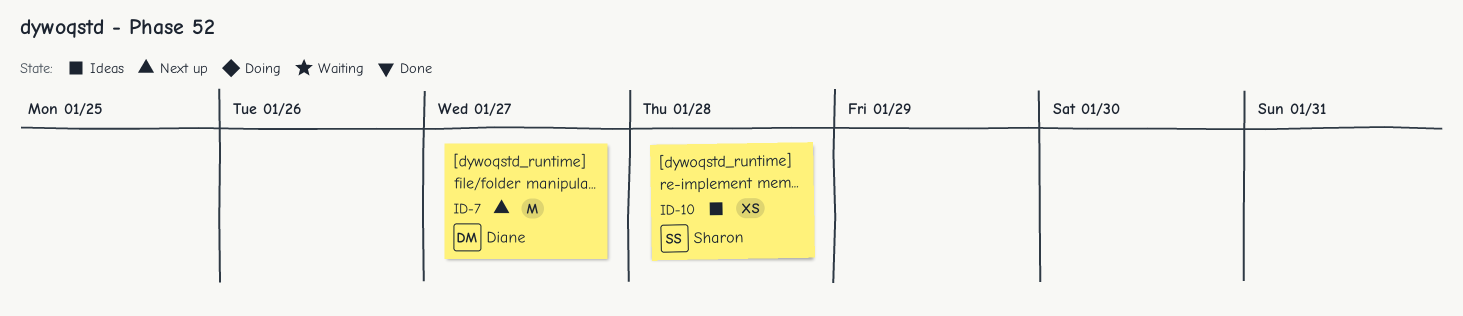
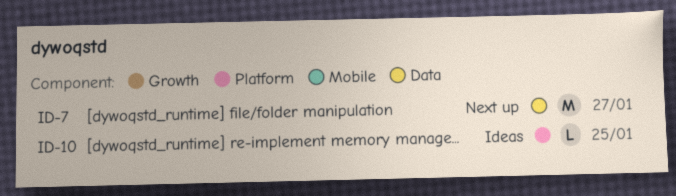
ID-10, estimate: XS -> L
ID-10, due: Jan 28 -> Jan 25

